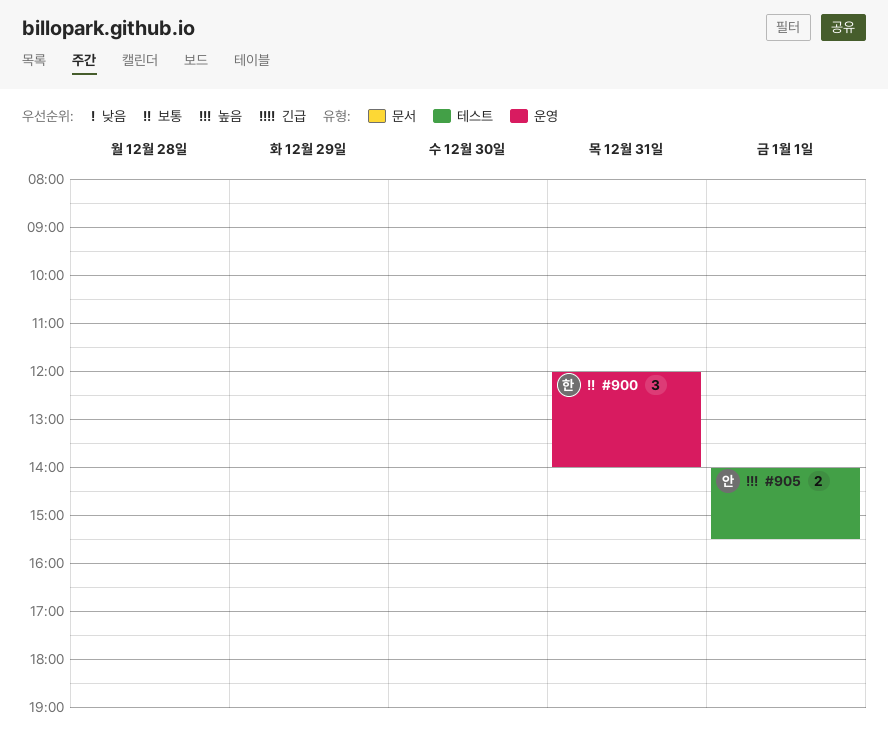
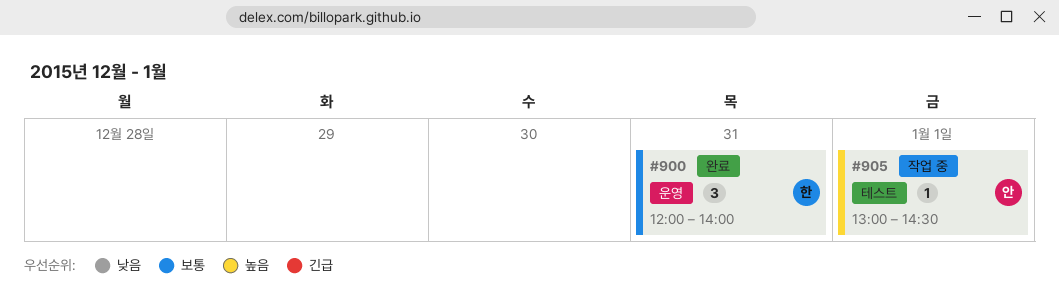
#905, estimate: 2 -> 1
#905, begins: 14:00 -> 13:00
#905, ends: 15:30 -> 14:30

